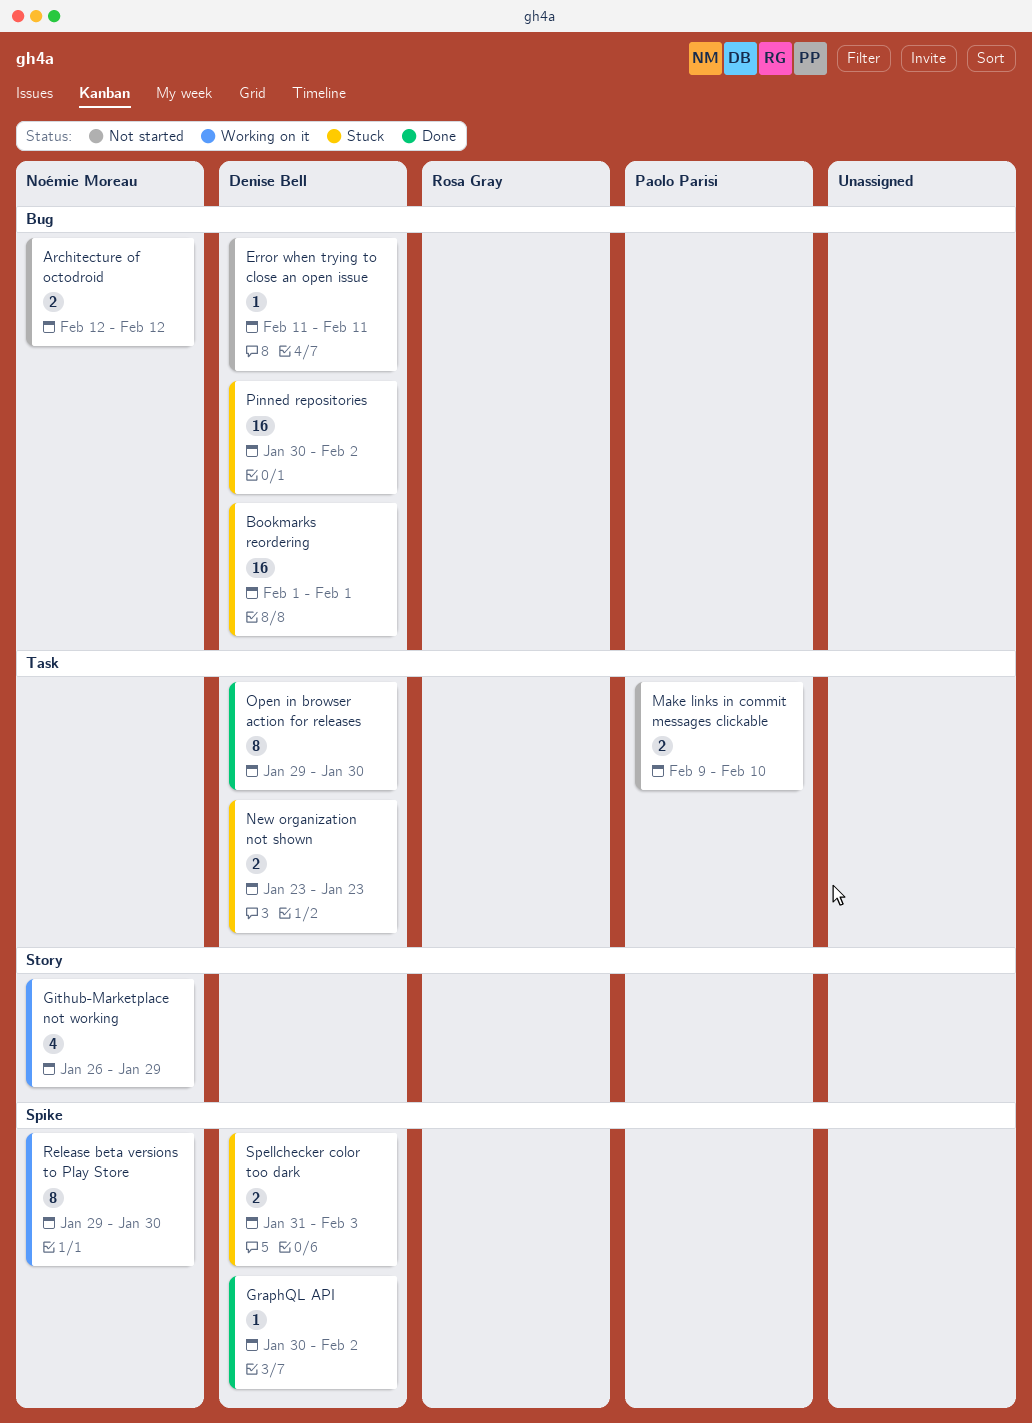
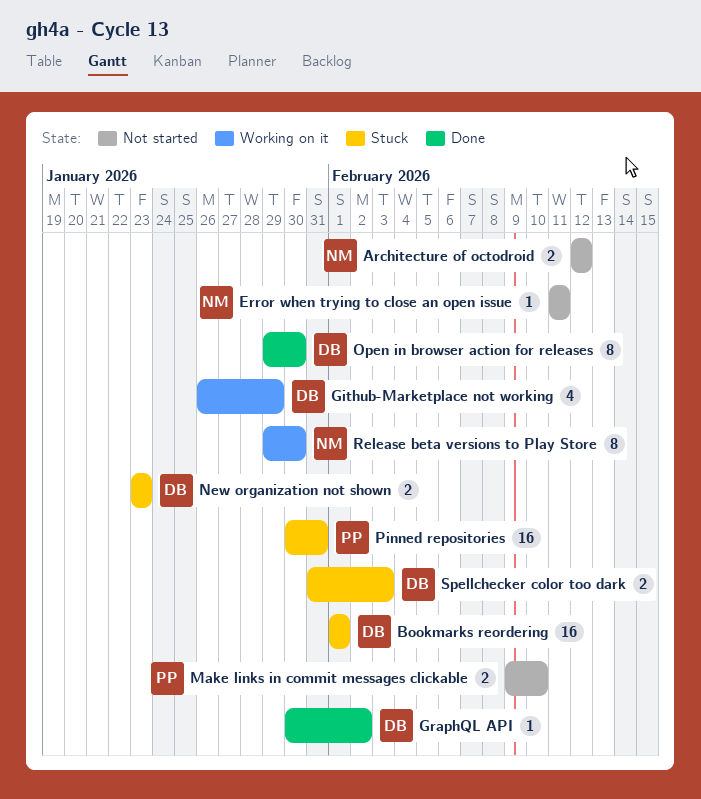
Error when trying to close an open issue, owner: Denise Bell -> Noémie Moreau
Github-Marketplace not working, owner: Noémie Moreau -> Denise Bell
Pinned repositories, owner: Denise Bell -> Paolo Parisi
Pinned repositories, due: Feb 2 -> Jan 31

